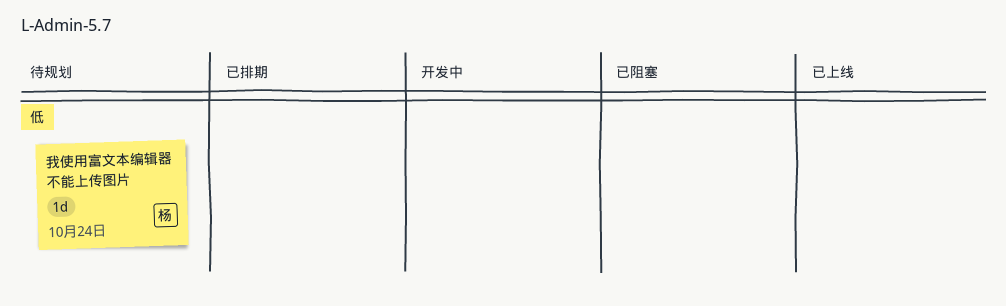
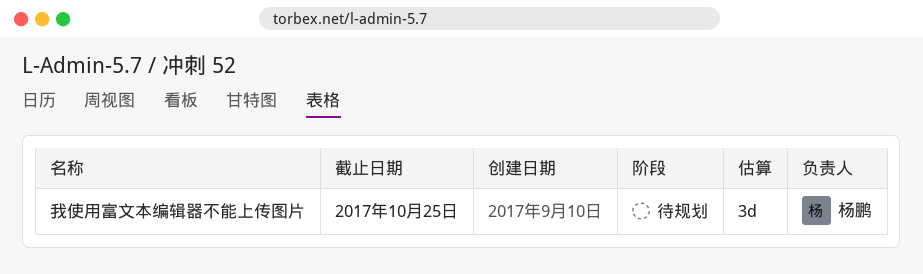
我使用富文本编辑器不能上传图片, estimate: 1d -> 3d
我使用富文本编辑器不能上传图片, due: Oct 24 -> Oct 25

